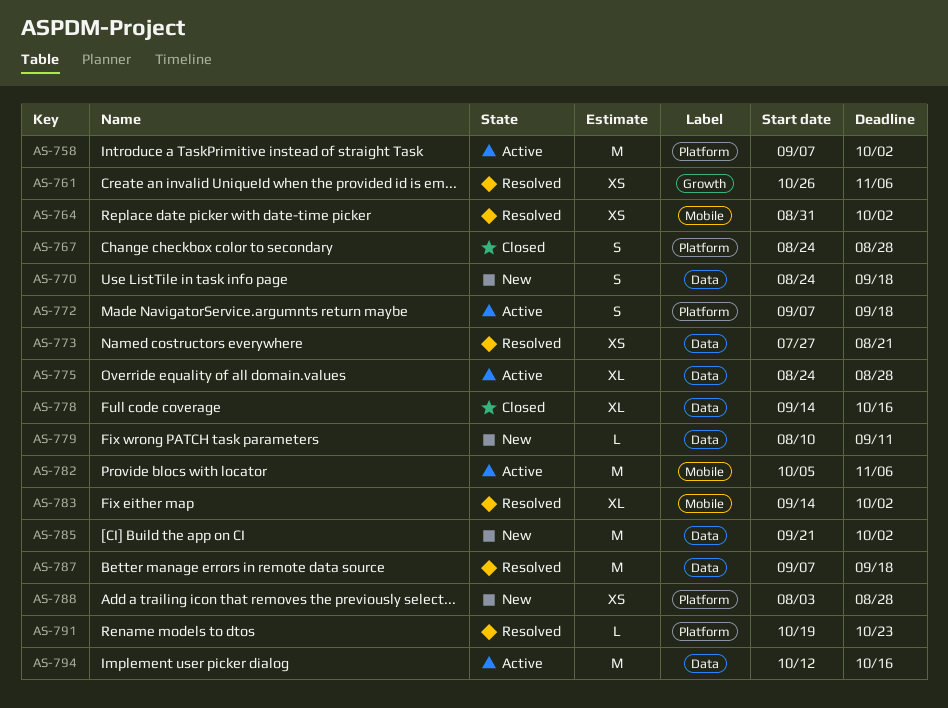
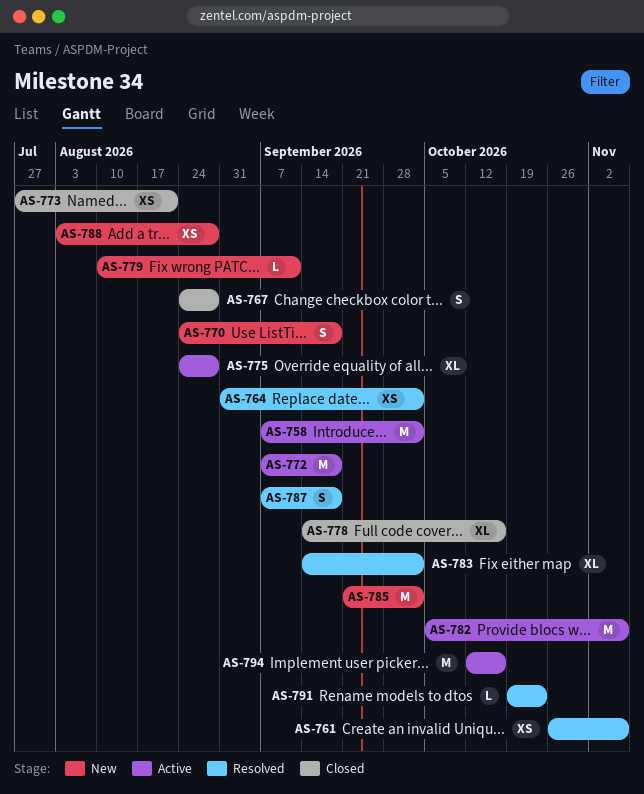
AS-772, estimate: S -> M
AS-773, status: Resolved -> Closed
AS-787, estimate: M -> S

